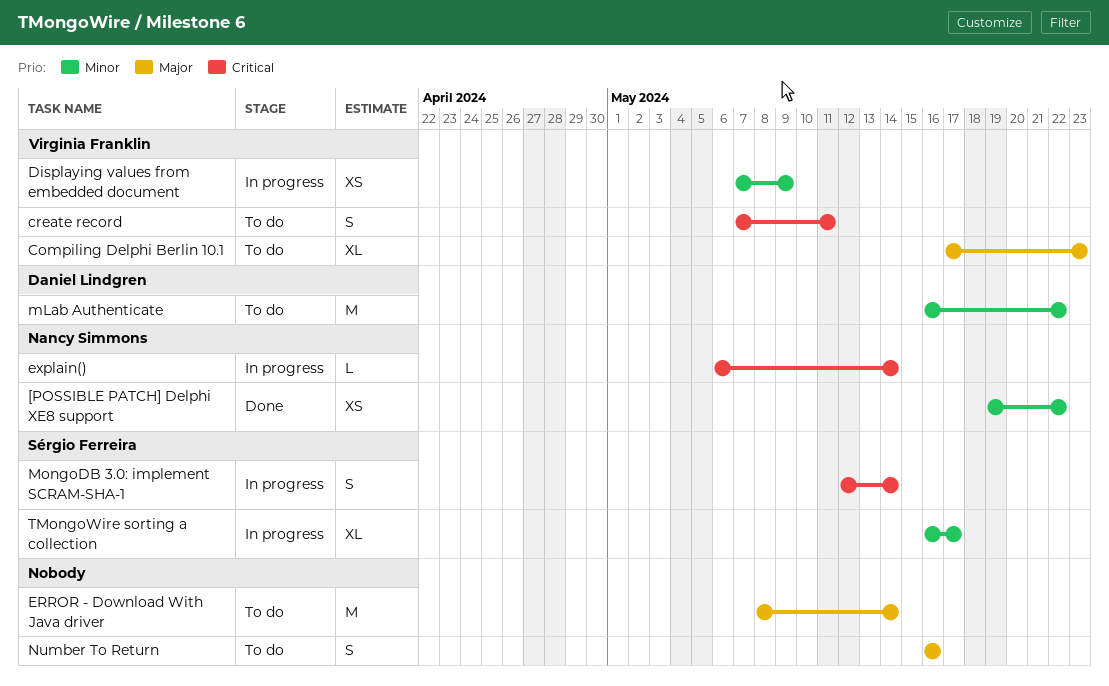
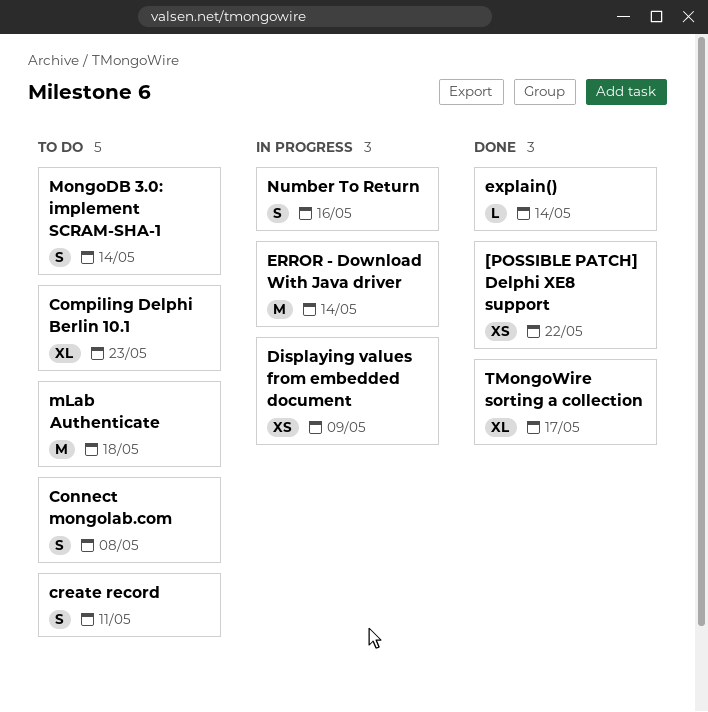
Connect mongolab.com: none -> present
ERROR - Download With Java driver, status: To do -> In progress
explain(), status: In progress -> Done
mLab Authenticate, due: May 22 -> May 18
MongoDB 3.0: implement SCRAM-SHA-1, status: In progress -> To do
Number To Return, status: To do -> In progress
TMongoWire sorting a collection, status: In progress -> Done

